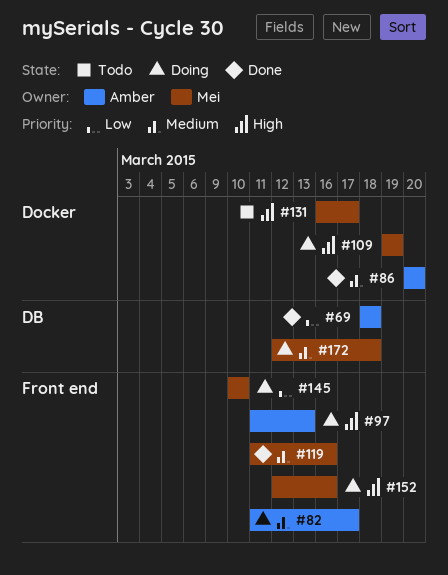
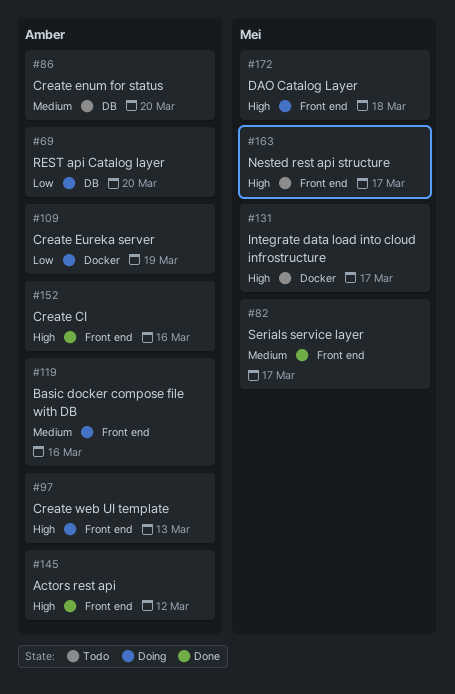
#69, status: Done -> Doing
#69, due: Mar 18 -> Mar 20
#82, status: Doing -> Done
#82, owner: Amber -> Mei
#86, status: Done -> Todo
#86, label: Docker -> DB
#109, owner: Mei -> Amber
#109, priority: High -> Low
#119, status: Done -> Doing
#119, owner: Mei -> Amber
#145, status: Doing -> Done
#145, owner: Mei -> Amber
#145, priority: Low -> High
#145, due: Mar 10 -> Mar 12
#152, status: Doing -> Done
#152, owner: Mei -> Amber
#163: none -> present
#172, priority: Medium -> High
#172, label: DB -> Front end

